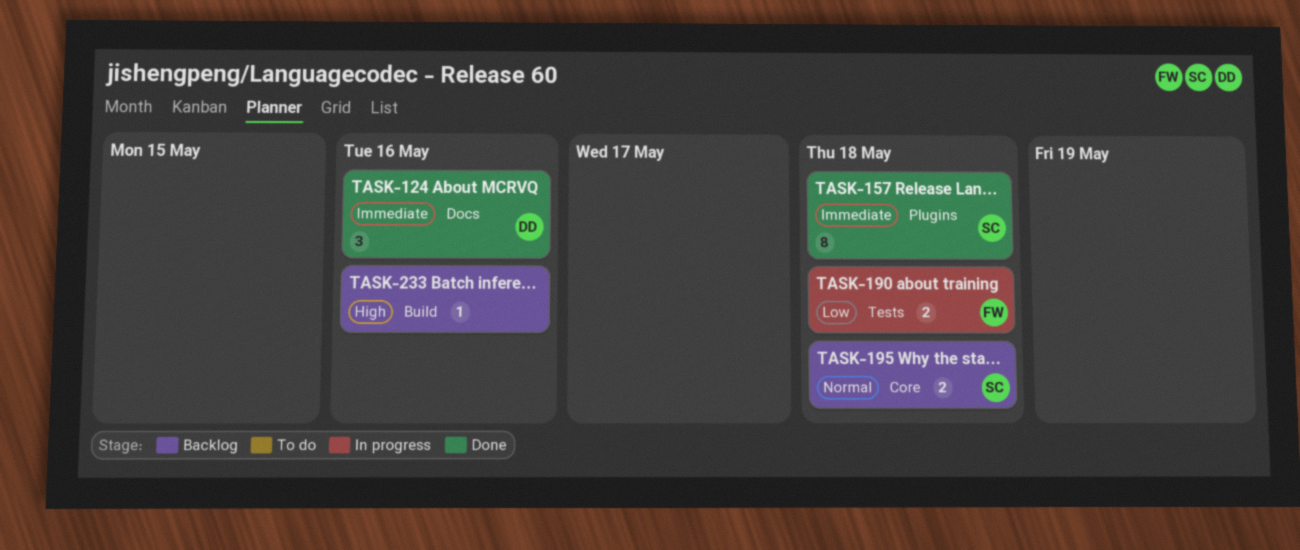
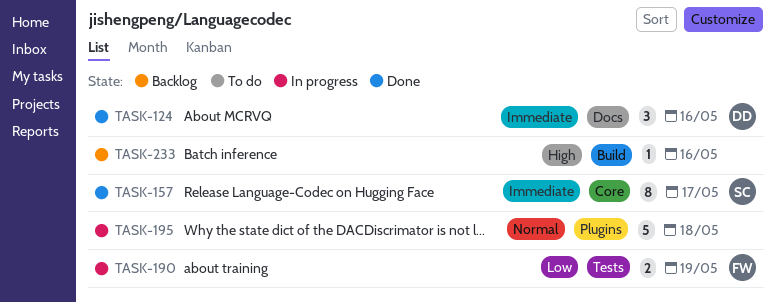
TASK-157, label: Plugins -> Core
TASK-157, due: May 18 -> May 17
TASK-190, due: May 18 -> May 19
TASK-195, status: Backlog -> In progress
TASK-195, owner: SC -> none
TASK-195, label: Core -> Plugins
TASK-195, estimate: 2 -> 5

